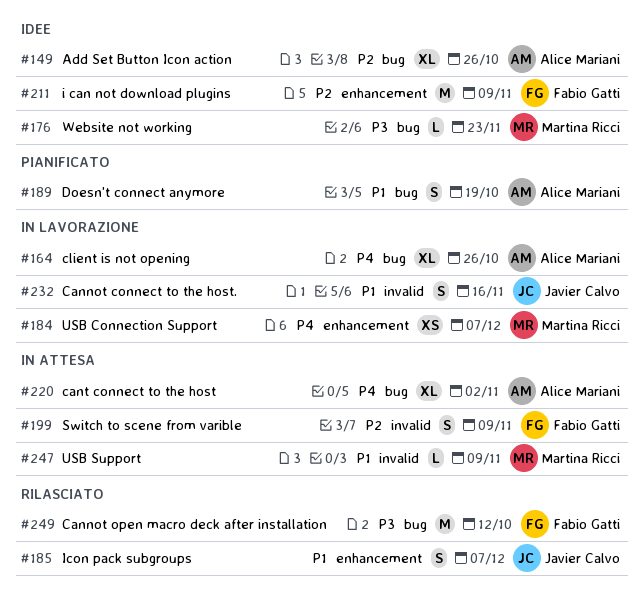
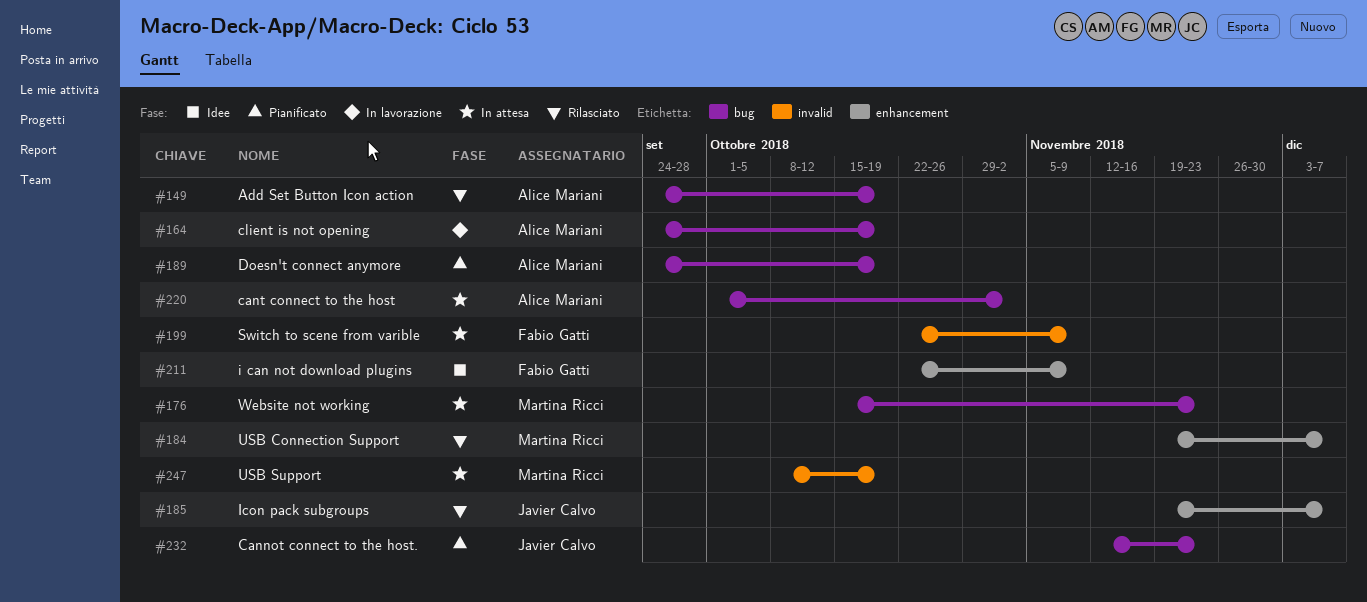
#149, status: Idee -> Rilasciato
#149, due: Oct 26 -> Oct 19
#164, due: Oct 26 -> Oct 19
#176, status: Idee -> In attesa
#184, status: In lavorazione -> Rilasciato
#232, status: In lavorazione -> Pianificato
#232, label: invalid -> bug
#232, due: Nov 16 -> Nov 23
#247, due: Nov 9 -> Oct 19
#249: present -> none

